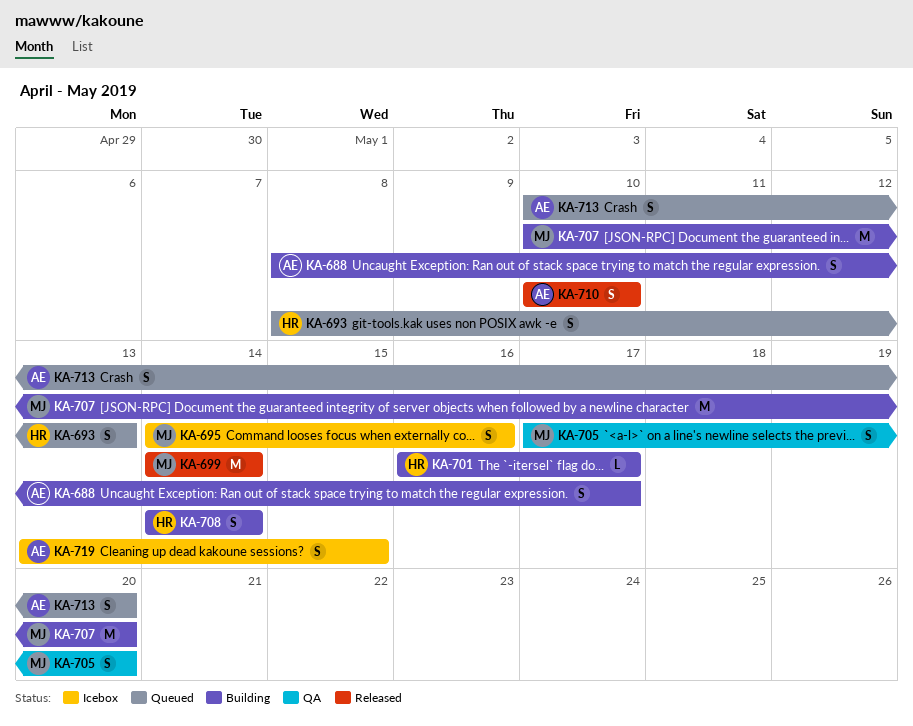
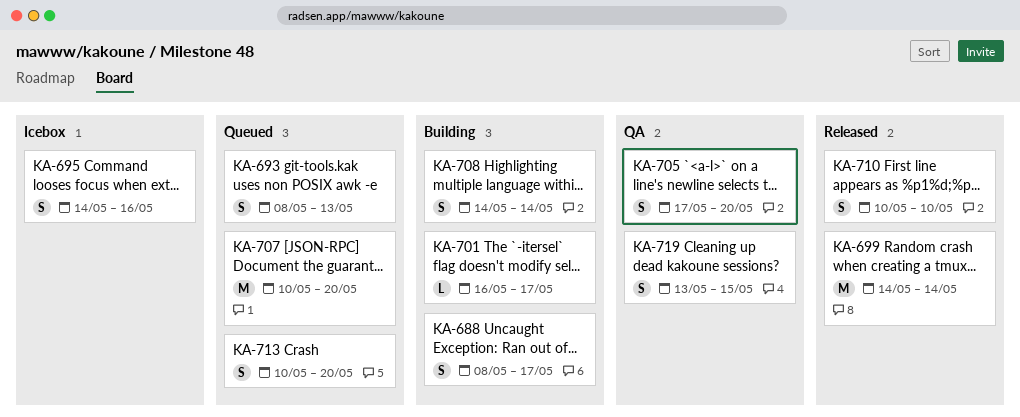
KA-707, status: Building -> Queued
KA-719, status: Icebox -> QA

